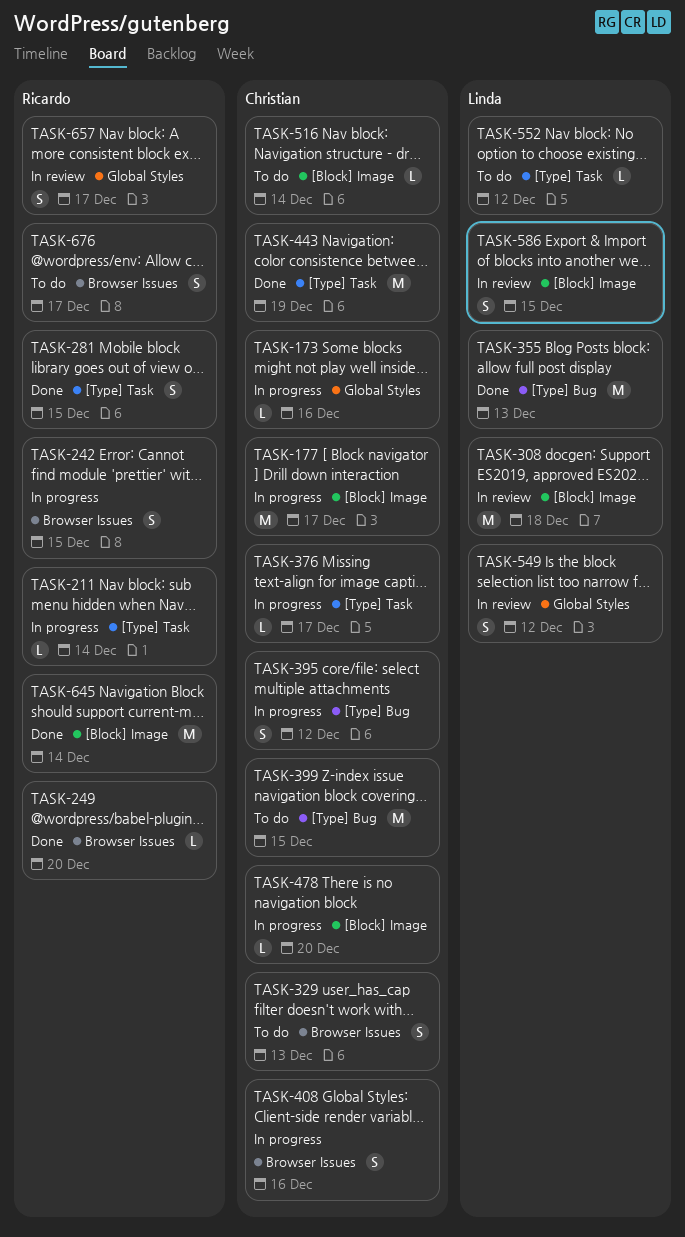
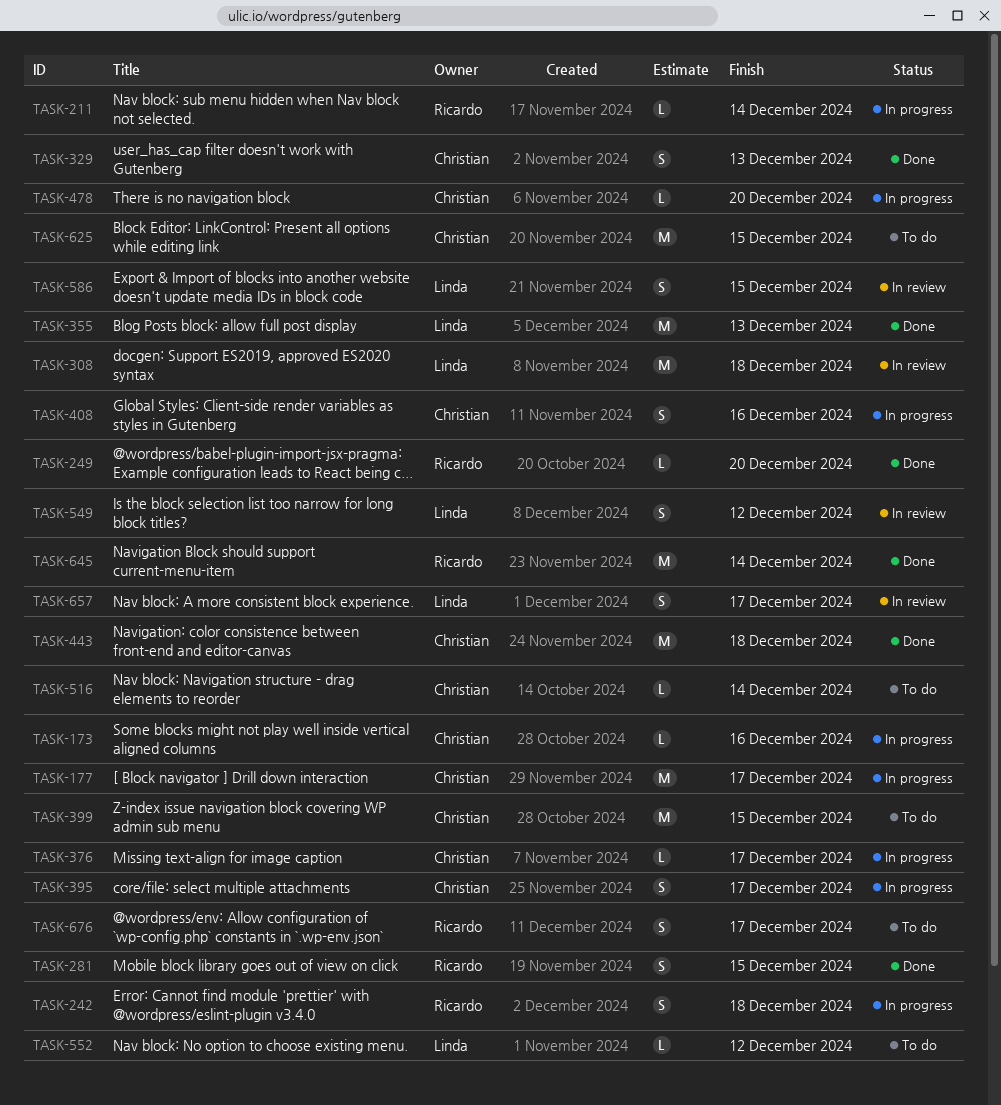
TASK-242, due: Dec 15 -> Dec 18
TASK-329, status: To do -> Done
TASK-395, due: Dec 12 -> Dec 17
TASK-443, due: Dec 19 -> Dec 18
TASK-625: none -> present
TASK-657, owner: Ricardo -> Linda

